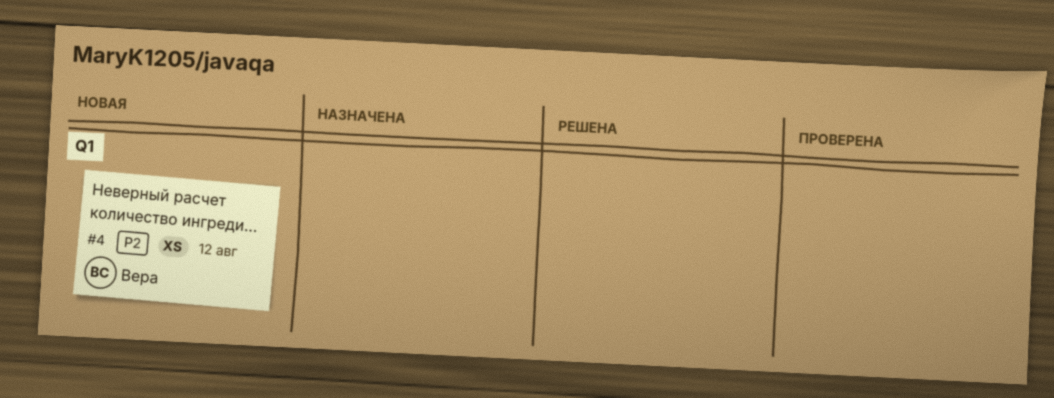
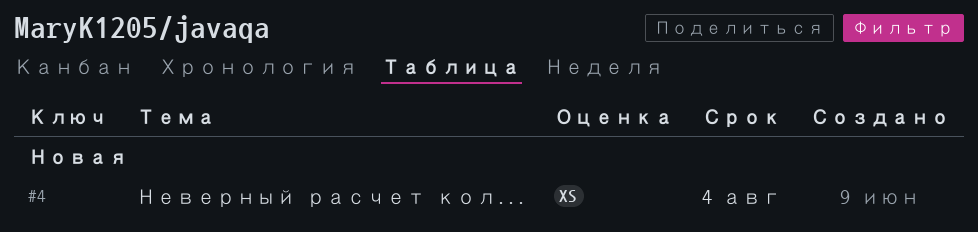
#4, due: Aug 12 -> Aug 4

